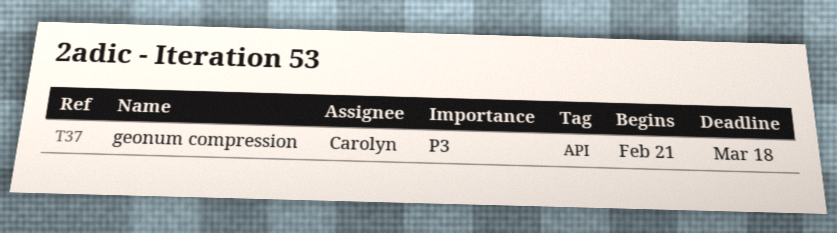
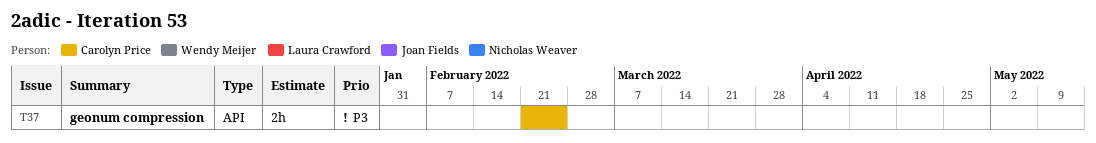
T37, due: Mar 18 -> Feb 25

